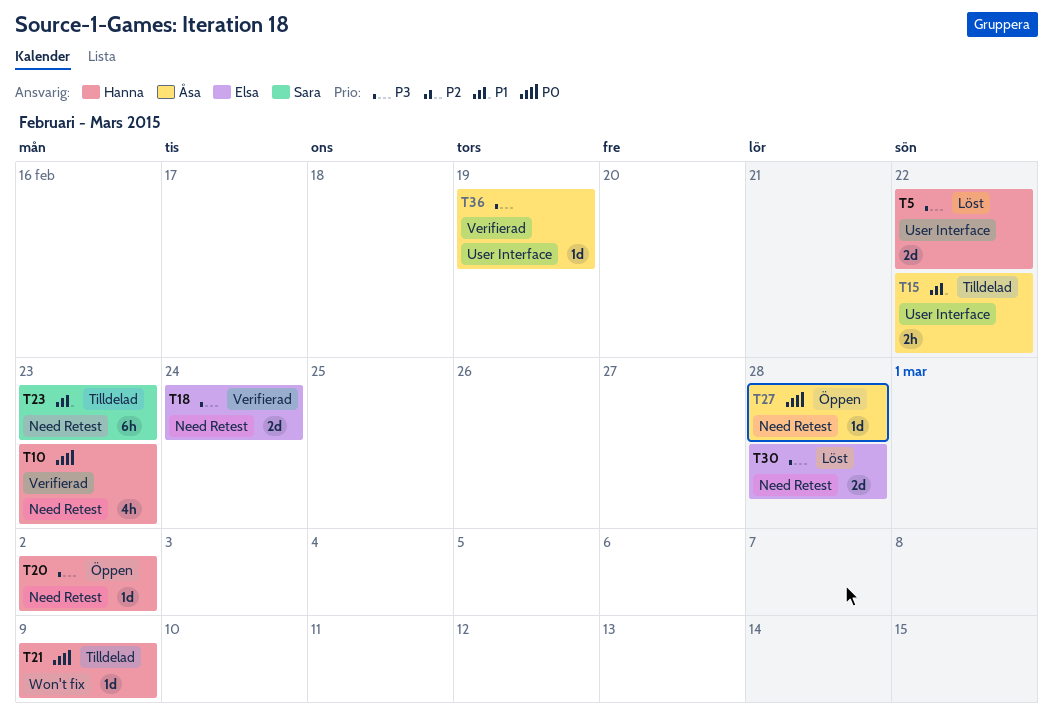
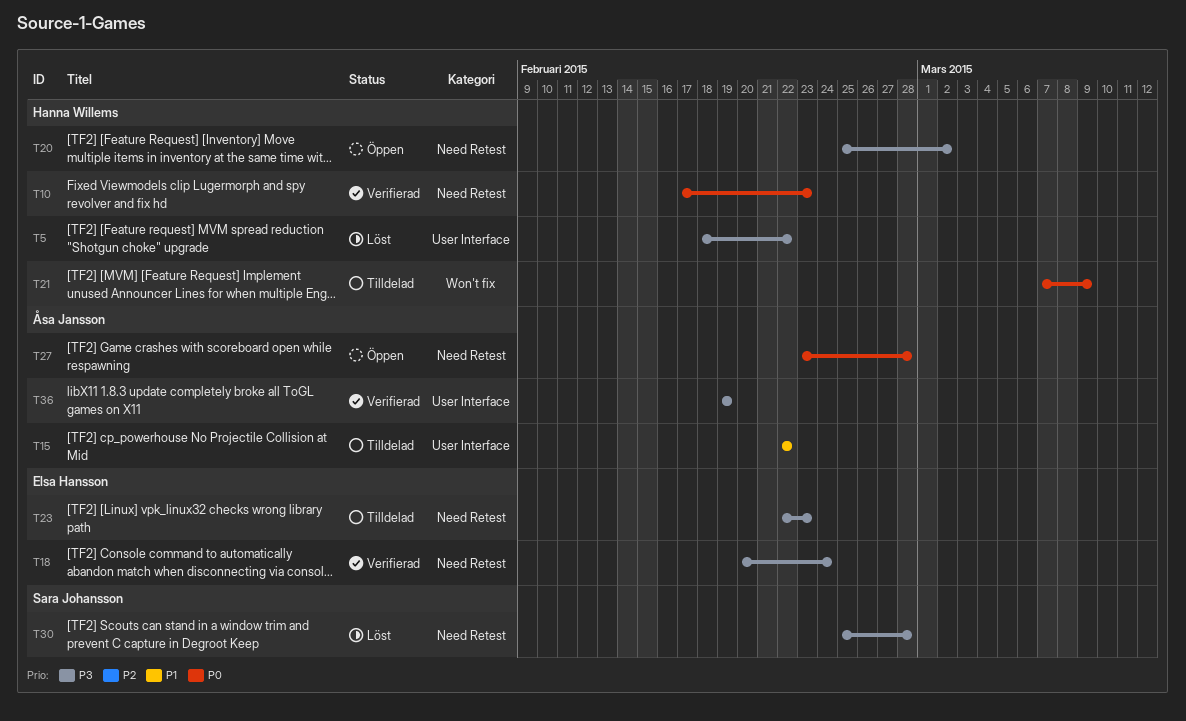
T23, owner: Sara Johansson -> Elsa Hansson
T23, priority: P1 -> P3
T30, owner: Elsa Hansson -> Sara Johansson

